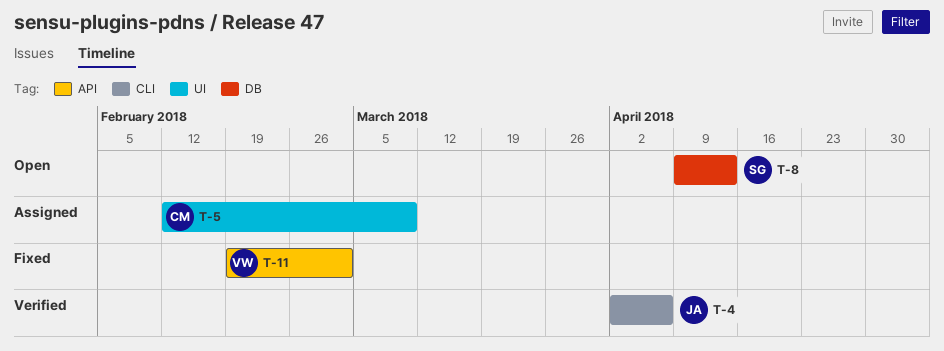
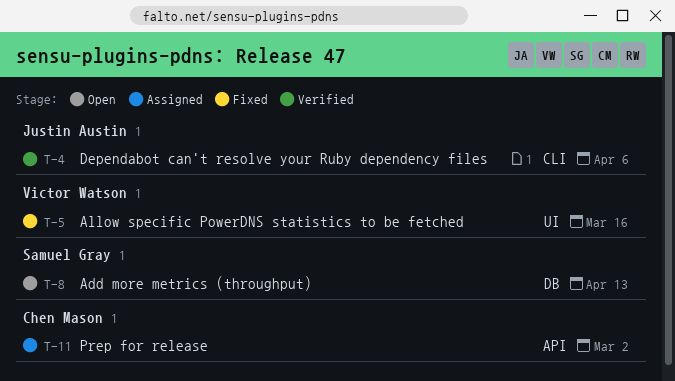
T-5, status: Assigned -> Fixed
T-5, owner: Chen Mason -> Victor Watson
T-5, due: Mar 9 -> Mar 16
T-11, status: Fixed -> Assigned
T-11, owner: Victor Watson -> Chen Mason

